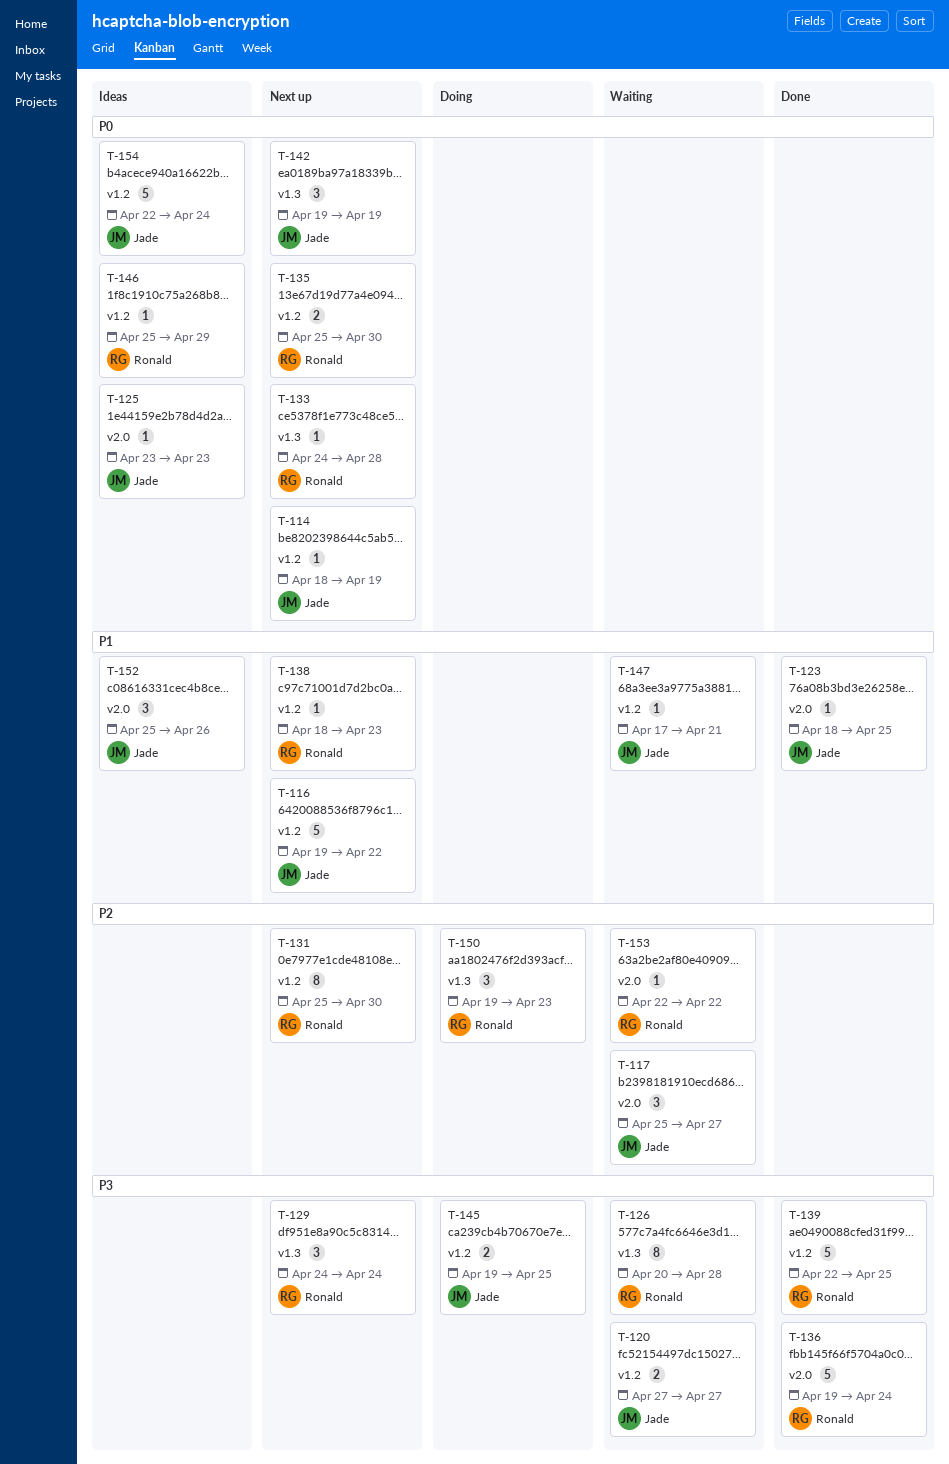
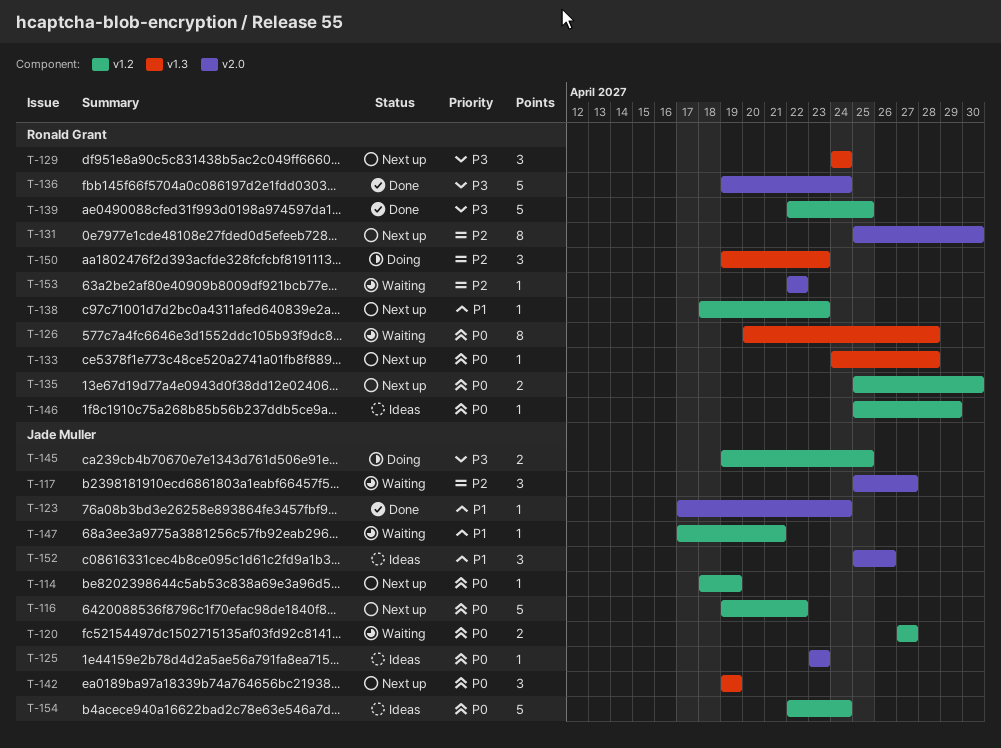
T-116, priority: P1 -> P0
T-120, priority: P3 -> P0
T-123, start: Apr 18 -> Apr 17
T-123, due: Apr 25 -> Apr 24
T-126, priority: P3 -> P0
T-131, label: v1.2 -> v2.0

